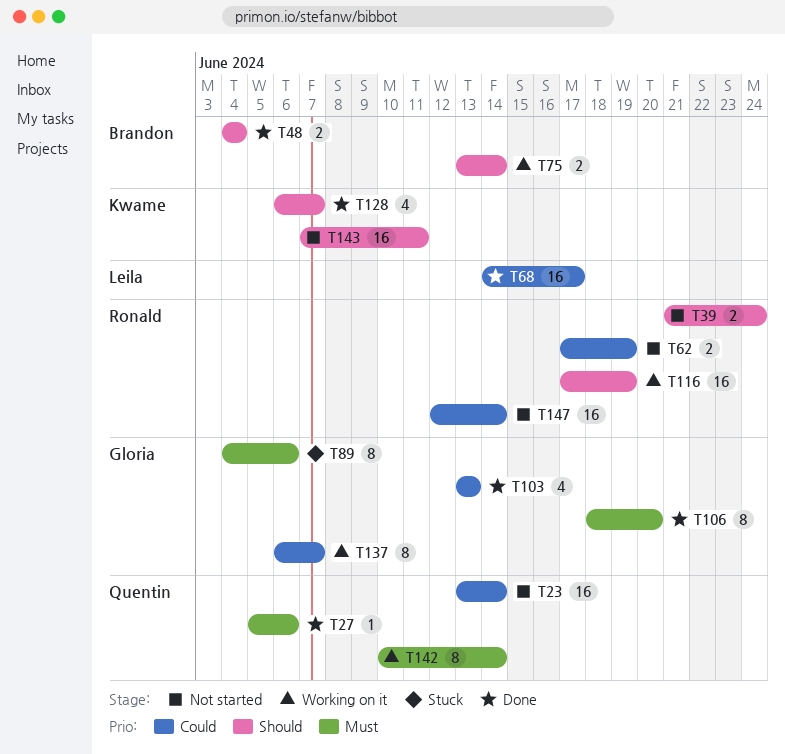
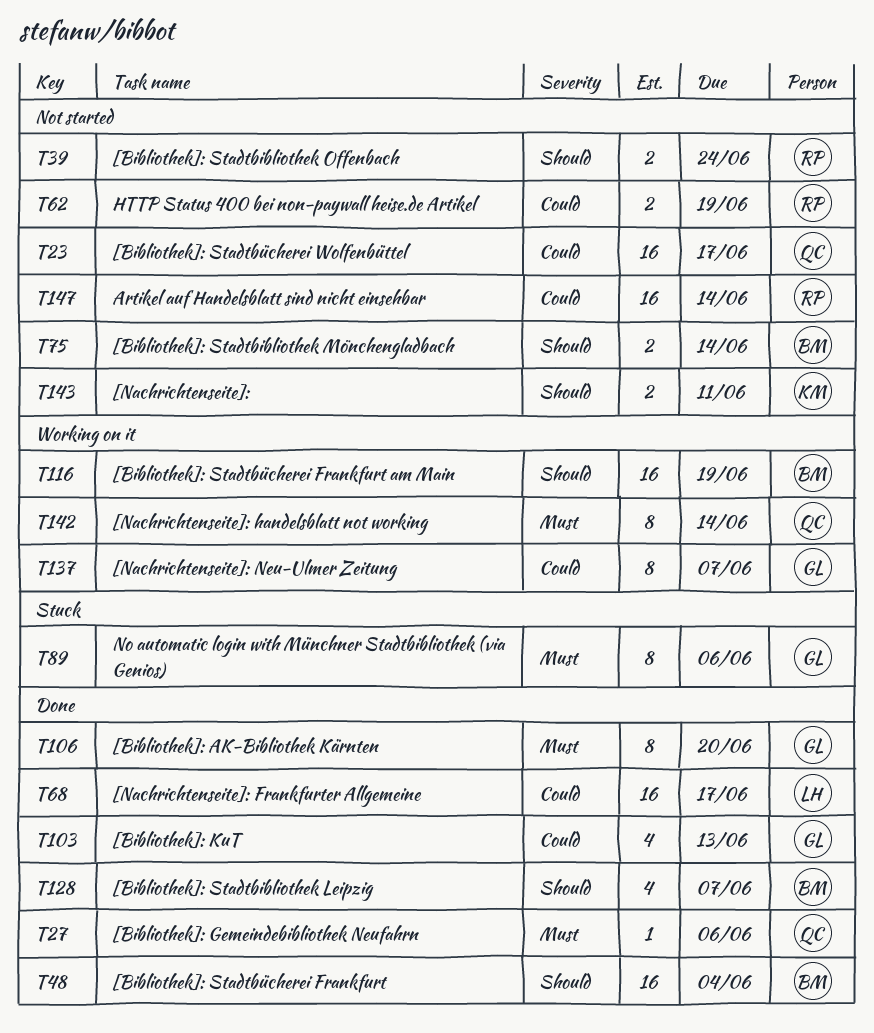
T23, due: Jun 14 -> Jun 17
T48, estimate: 2 -> 16
T75, status: Working on it -> Not started
T116, owner: Ronald -> Brandon
T128, owner: Kwame -> Brandon
T143, estimate: 16 -> 2

